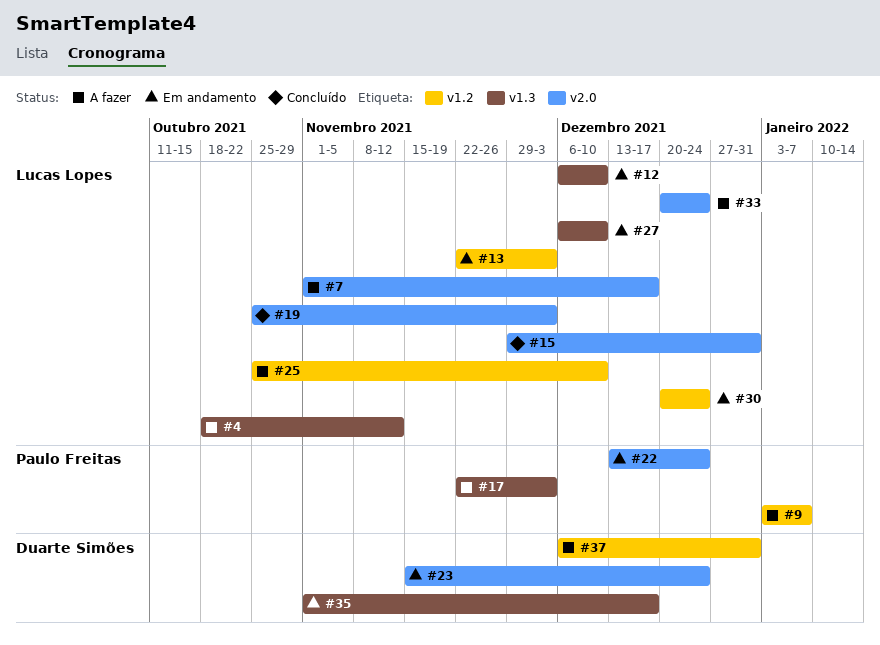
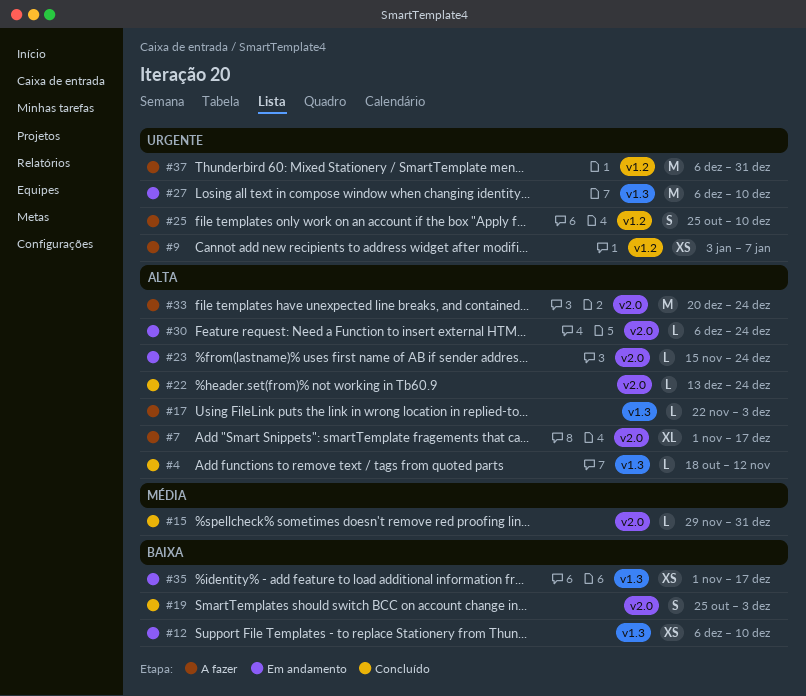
#4, status: A fazer -> Concluído
#13: present -> none
#22, status: Em andamento -> Concluído
#30, label: v1.2 -> v2.0
#30, start: Dec 20 -> Dec 6

